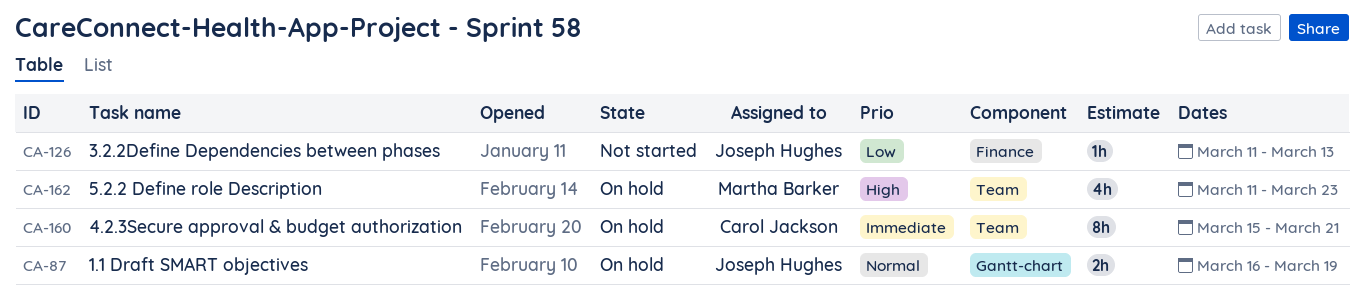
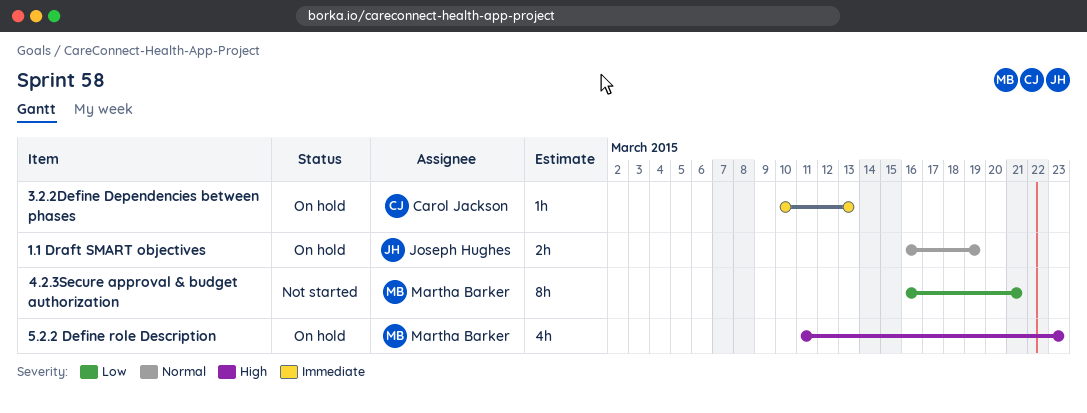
3.2.2Define Dependencies between phases, status: Not started -> On hold
3.2.2Define Dependencies between phases, owner: Joseph Hughes -> Carol Jackson
3.2.2Define Dependencies between phases, priority: Low -> Immediate
3.2.2Define Dependencies between phases, start: Mar 11 -> Mar 10
4.2.3Secure approval & budget authorization, status: On hold -> Not started
4.2.3Secure approval & budget authorization, owner: Carol Jackson -> Martha Barker
4.2.3Secure approval & budget authorization, priority: Immediate -> Low
4.2.3Secure approval & budget authorization, start: Mar 15 -> Mar 16

